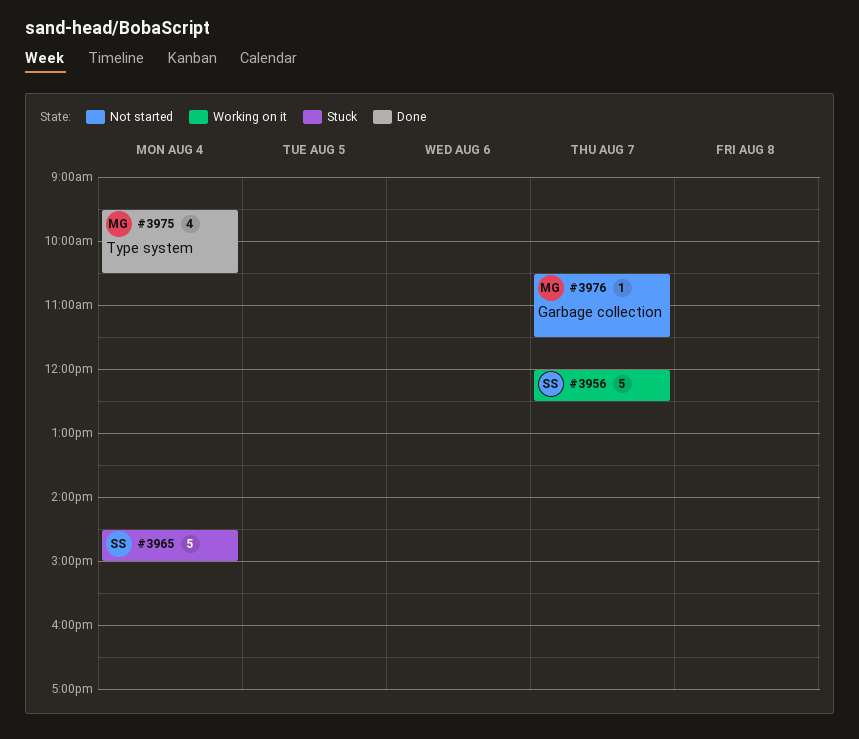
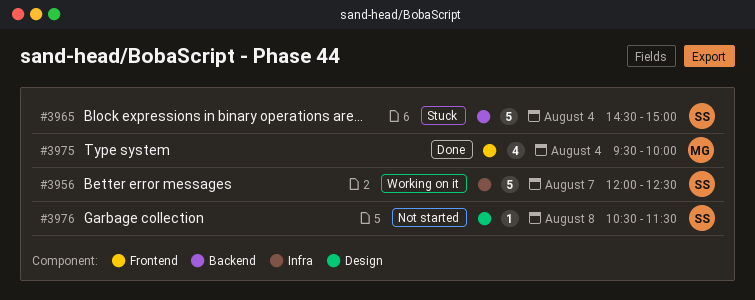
#3975, ends: 10:30 -> 10:00
#3976, owner: MG -> SS
#3976, day: Aug 7 -> Aug 8

